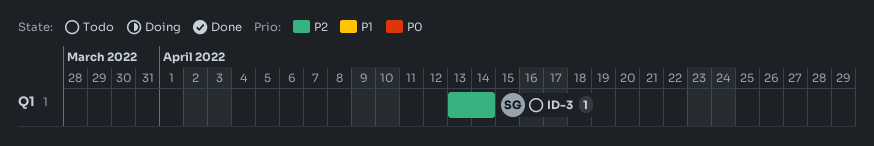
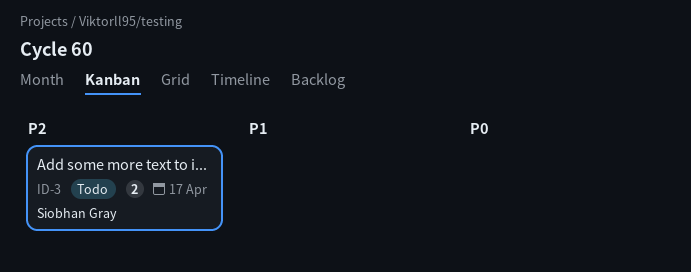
ID-3, estimate: 1 -> 2
ID-3, due: Apr 14 -> Apr 17

